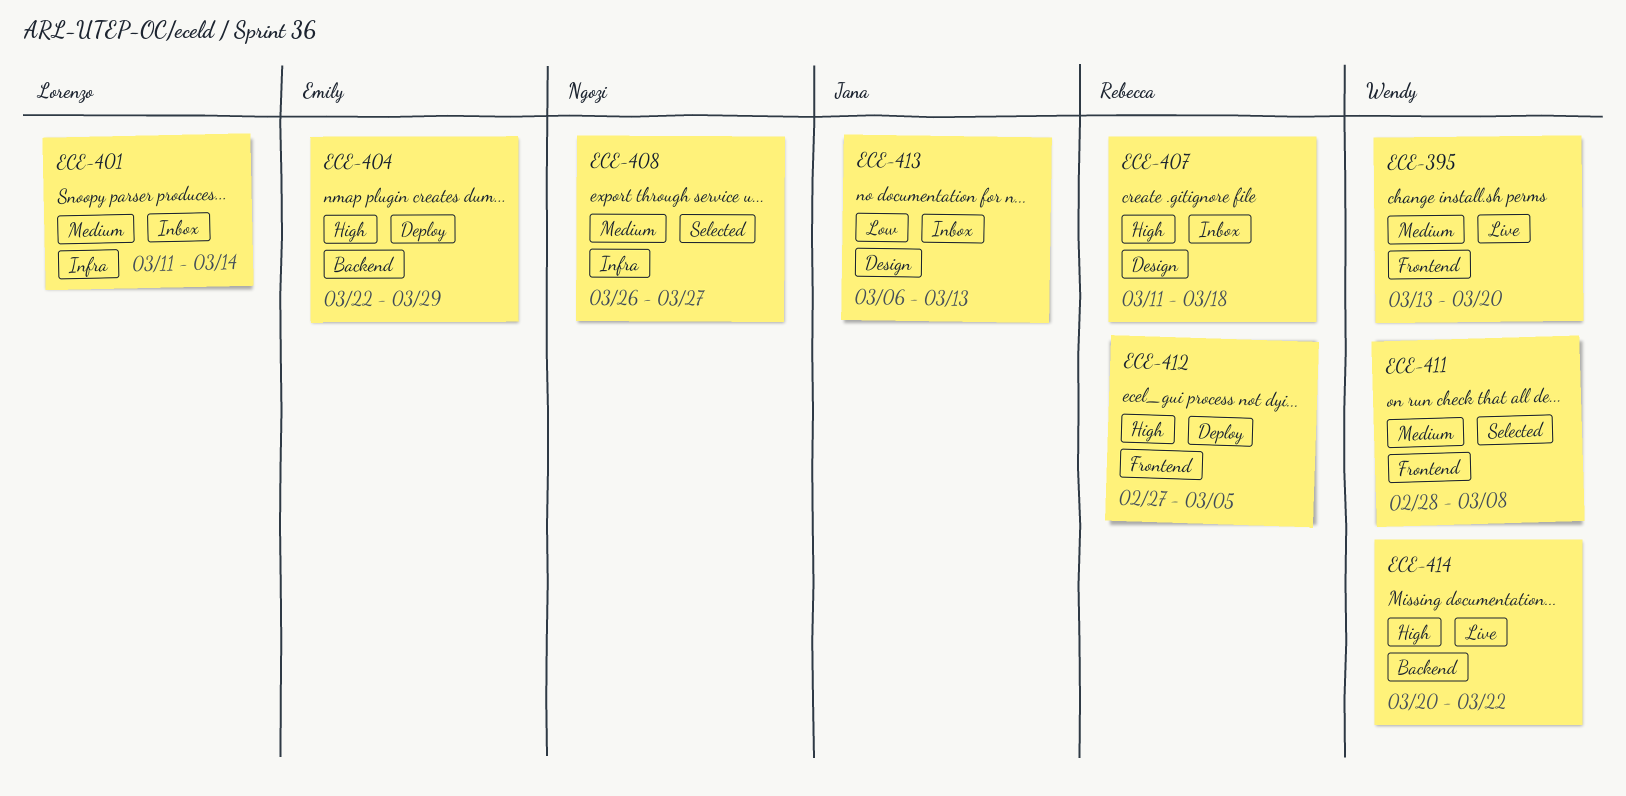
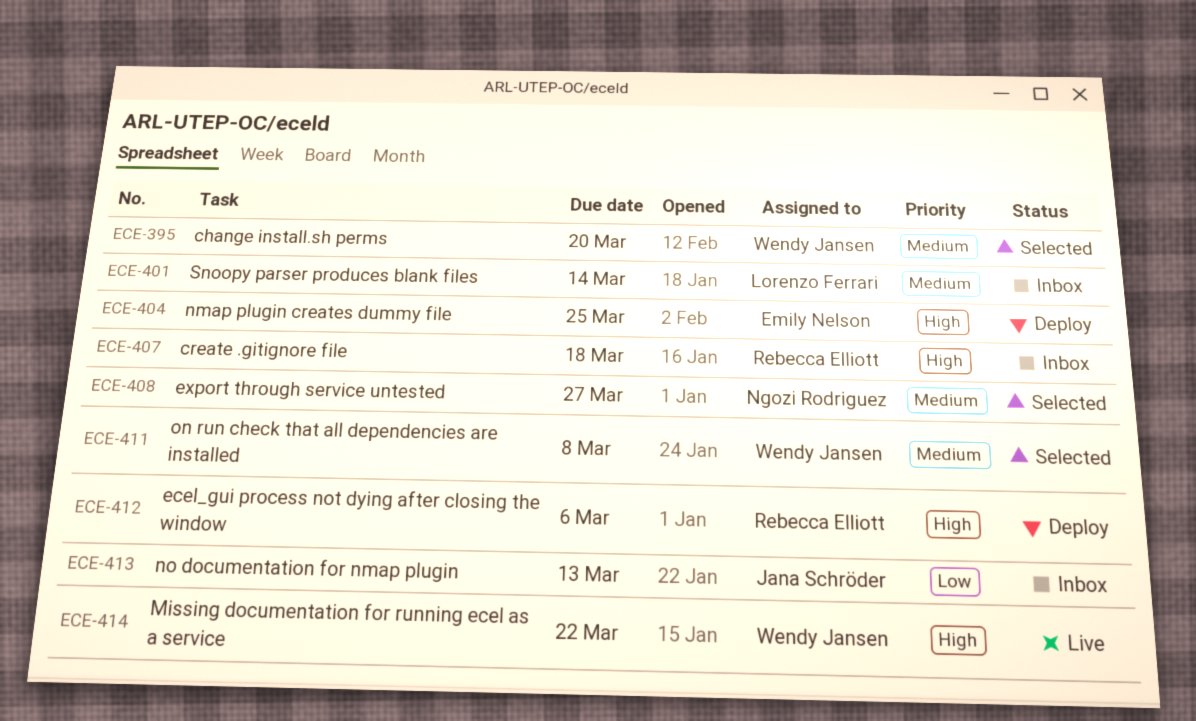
ECE-395, status: Live -> Selected
ECE-404, due: Mar 29 -> Mar 25
ECE-412, due: Mar 5 -> Mar 6

